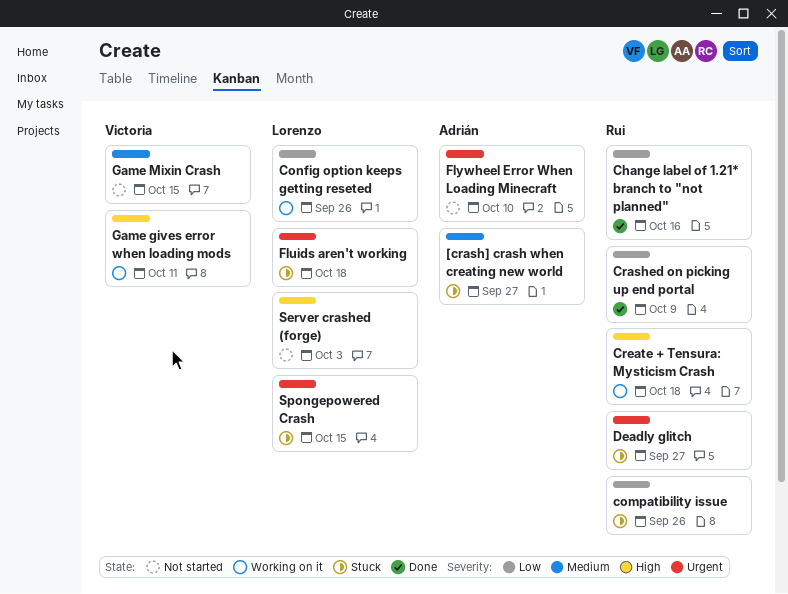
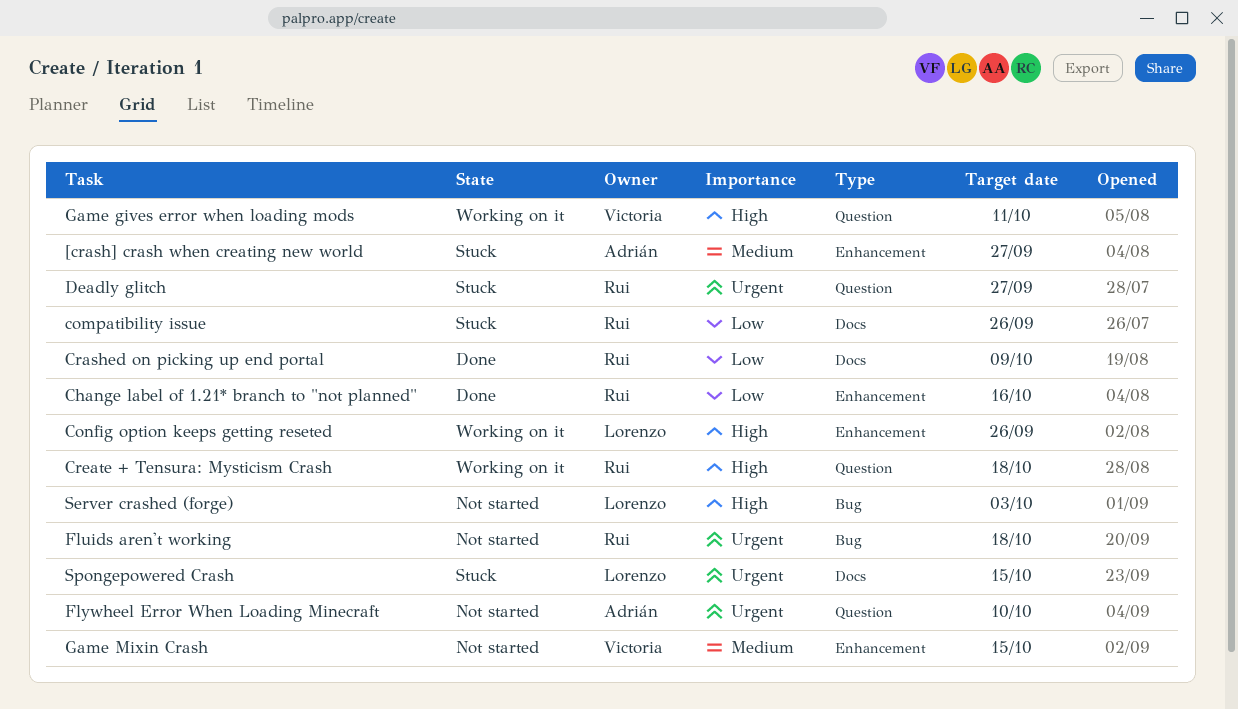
Config option keeps getting reseted, priority: Low -> High
Fluids aren't working, status: Stuck -> Not started
Fluids aren't working, owner: Lorenzo -> Rui

